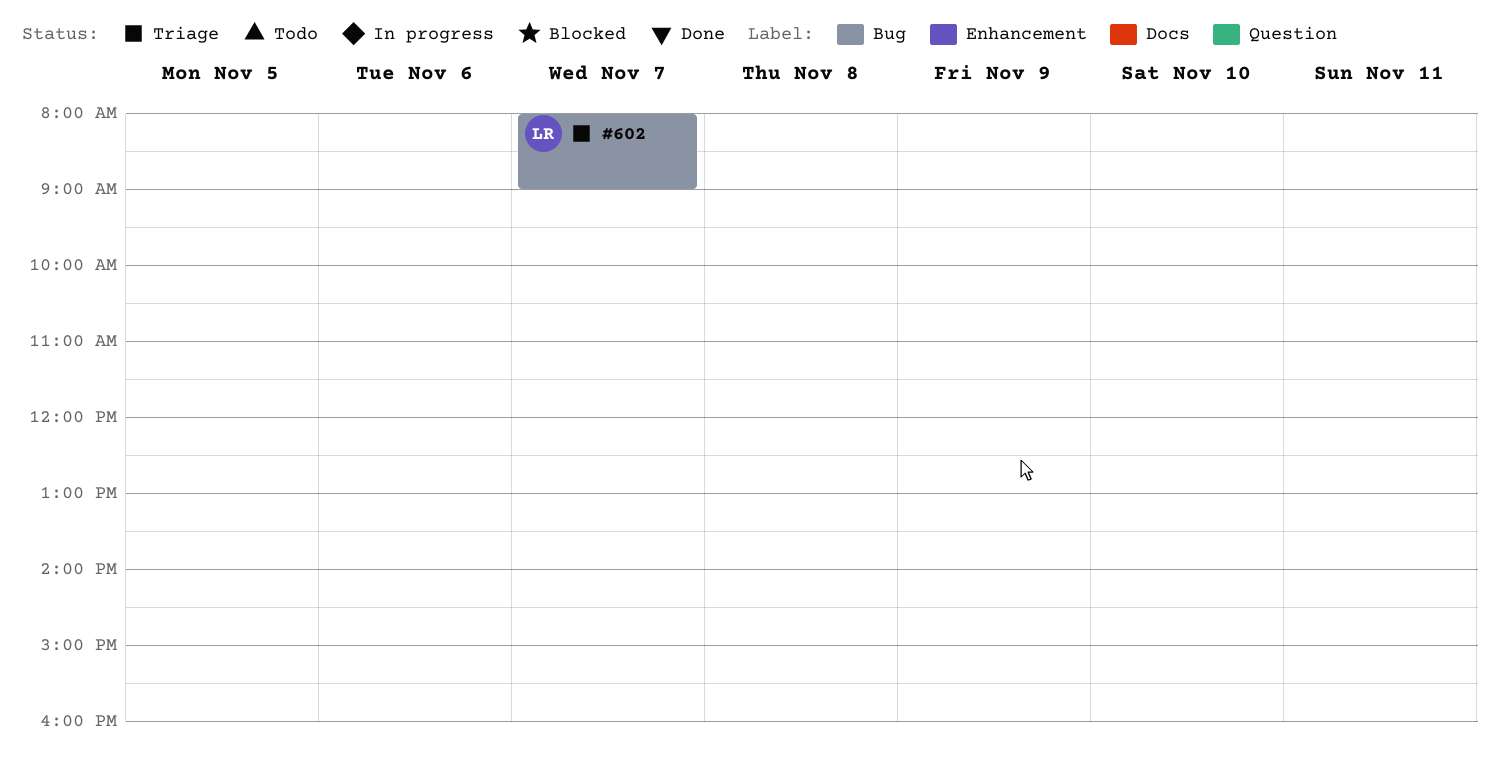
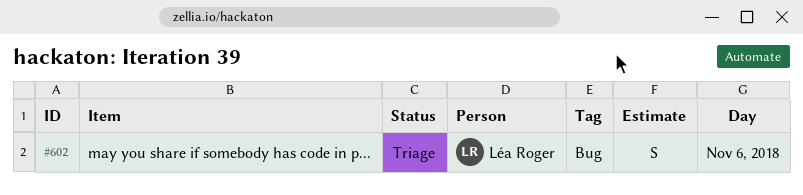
#602, day: Nov 7 -> Nov 6

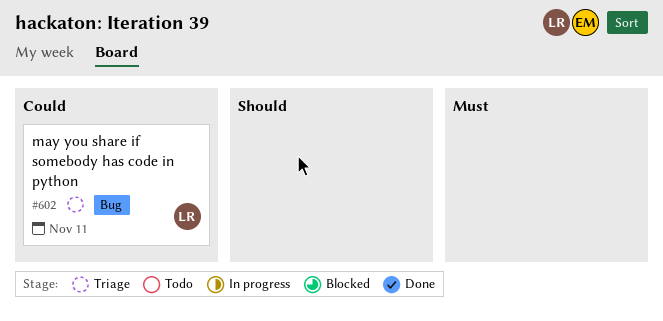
#602, day: Nov 6 -> Nov 11

